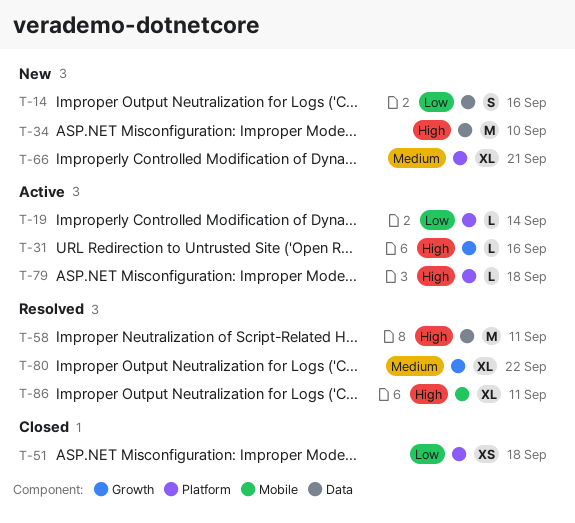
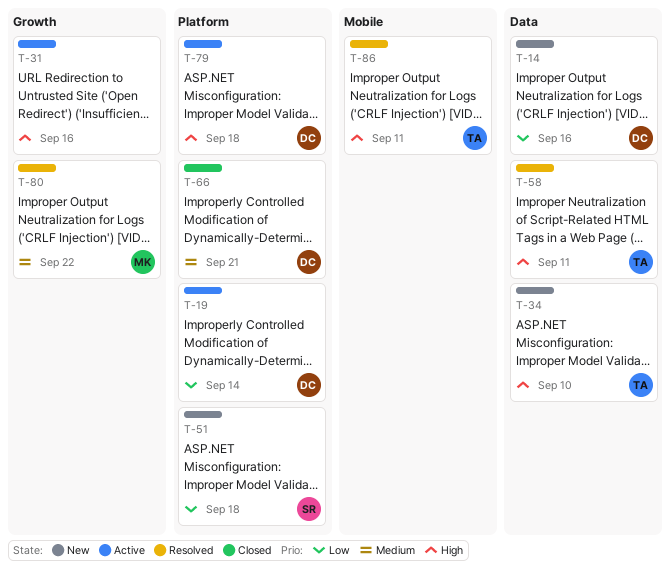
T-51, status: Closed -> New
T-66, status: New -> Closed

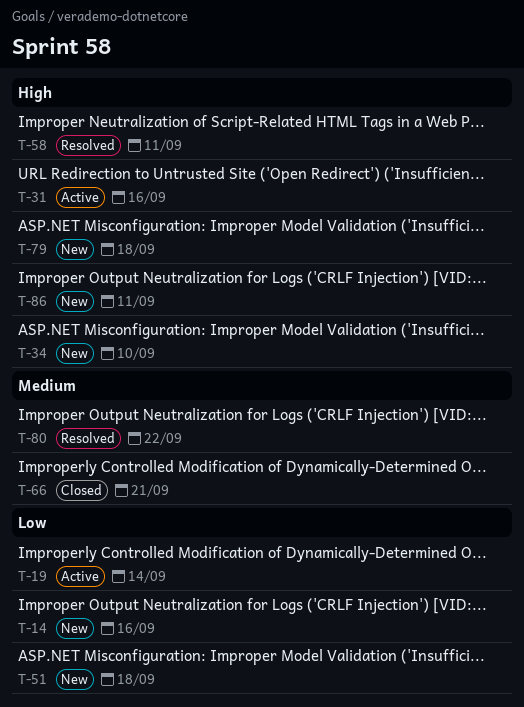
T-79, status: Active -> New
T-86, status: Resolved -> New

